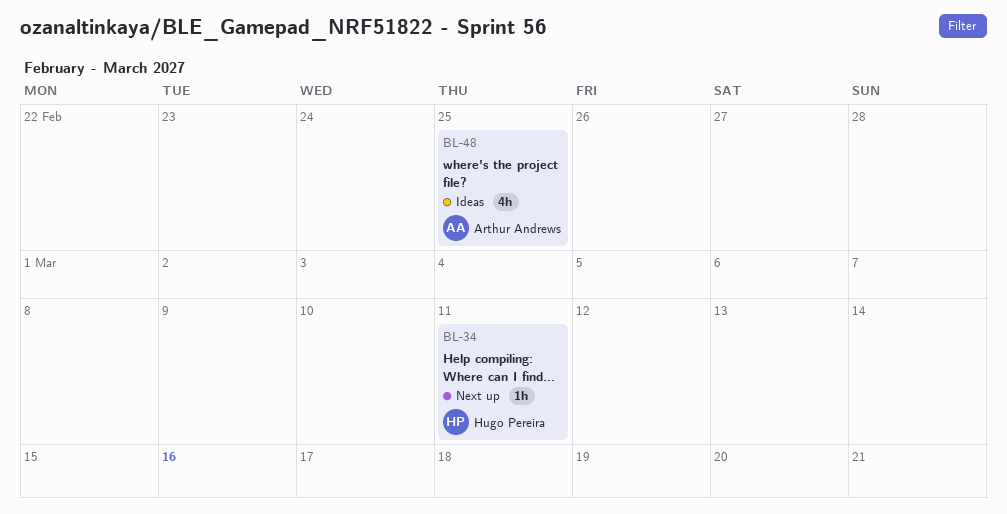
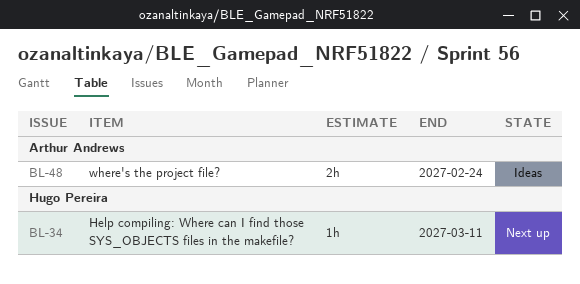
BL-48, estimate: 4h -> 2h
BL-48, due: Feb 25 -> Feb 24

